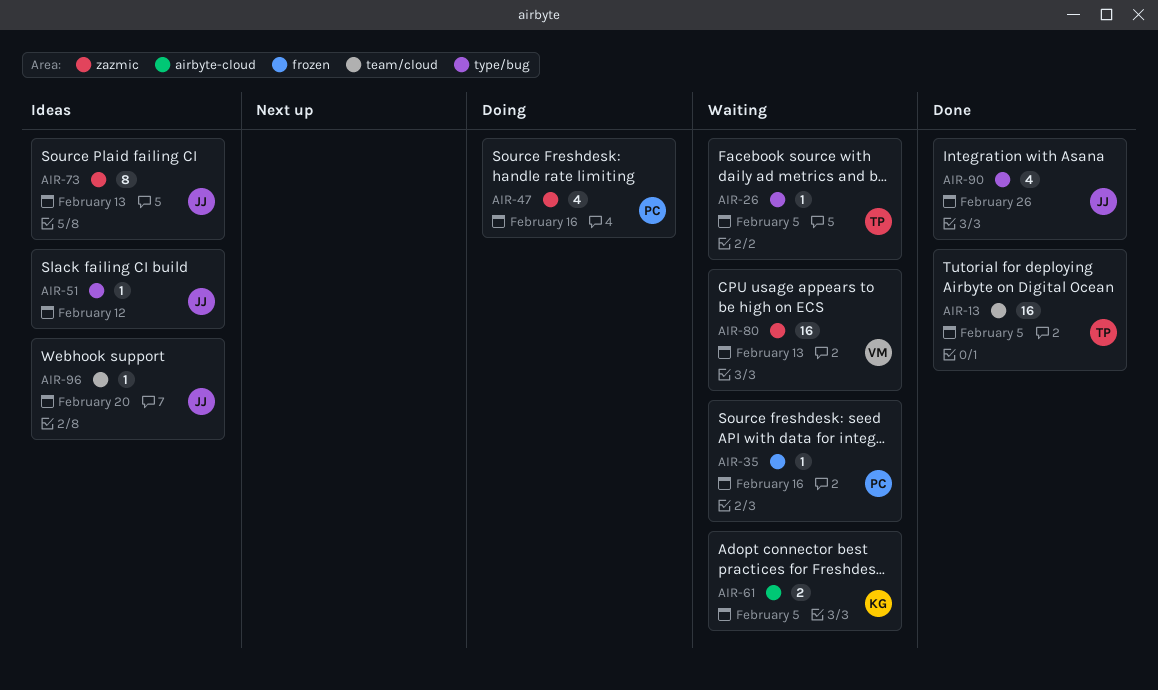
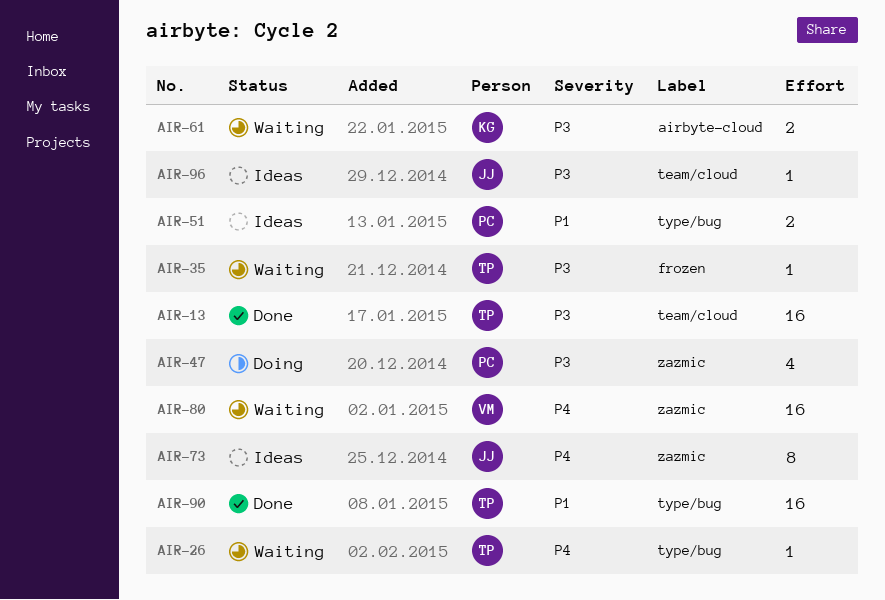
AIR-35, owner: PC -> TP
AIR-51, owner: JJ -> PC
AIR-51, estimate: 1 -> 2
AIR-90, owner: JJ -> TP
AIR-90, estimate: 4 -> 16

